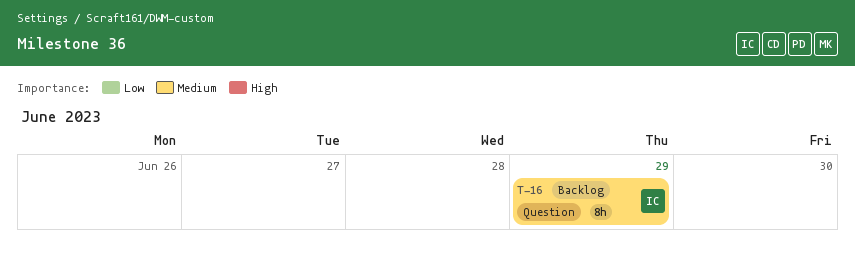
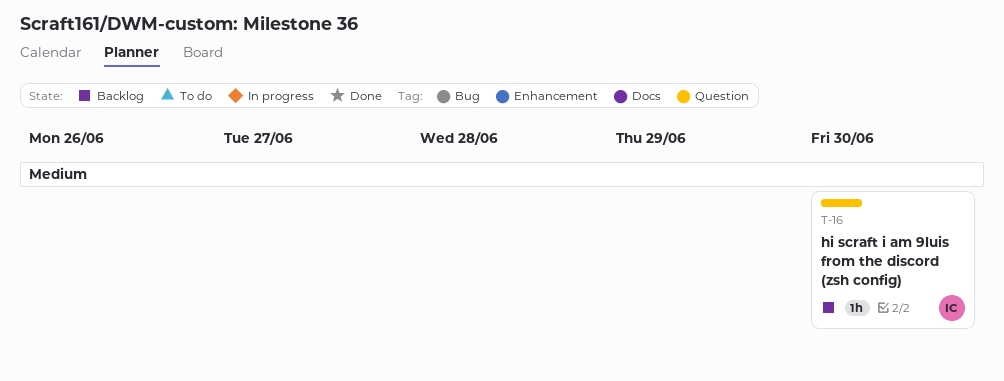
T-16, estimate: 8h -> 1h
T-16, due: Jun 29 -> Jun 30

